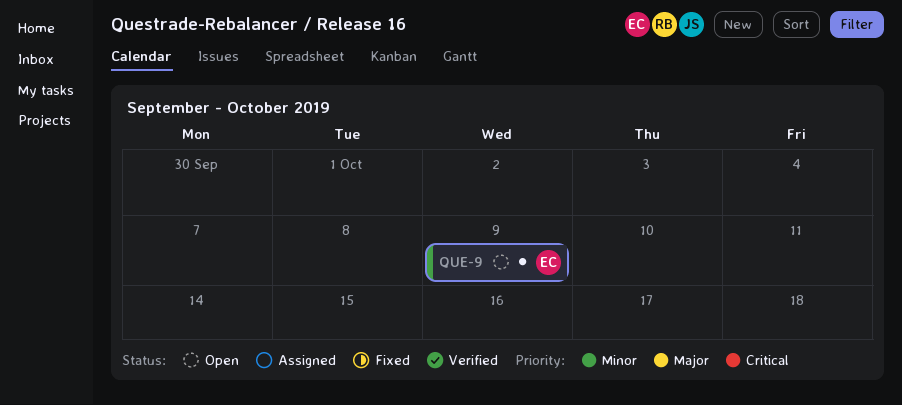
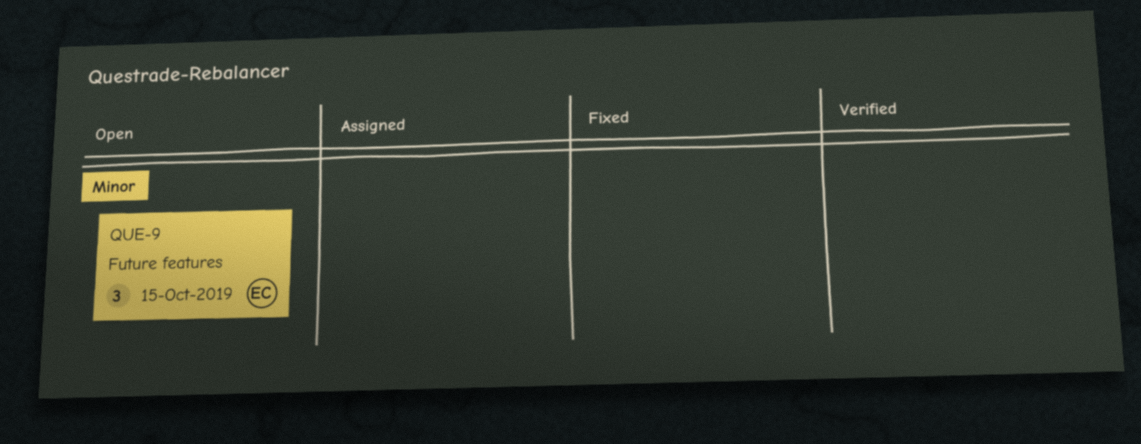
QUE-9, estimate: 1 -> 3
QUE-9, due: Oct 9 -> Oct 15

